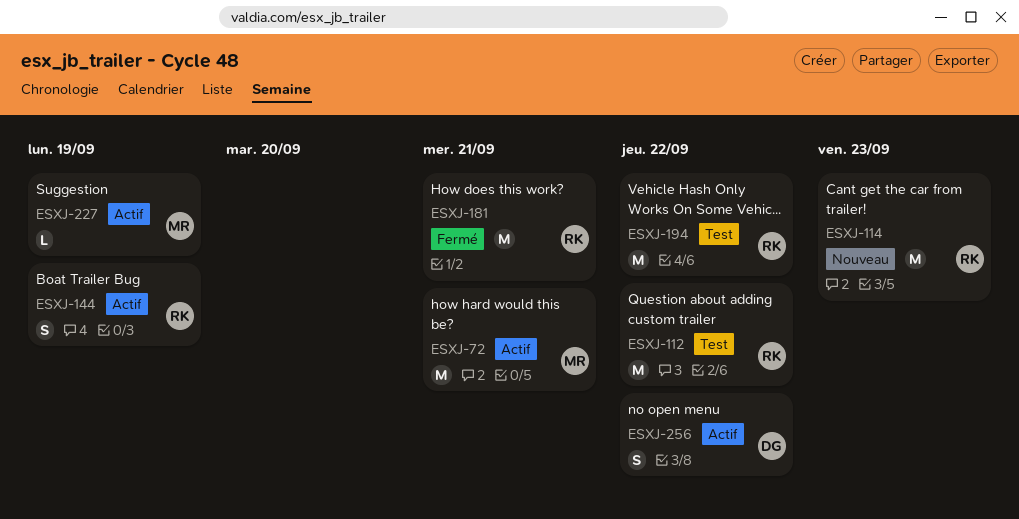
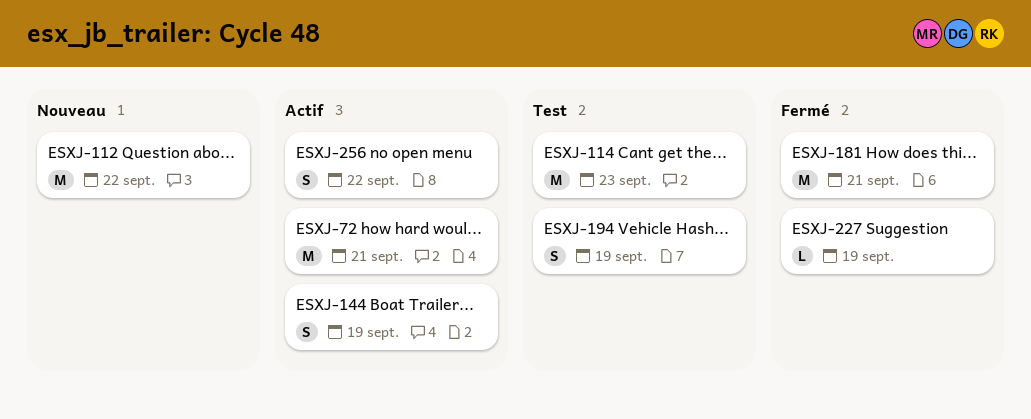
ESXJ-112, status: Test -> Nouveau
ESXJ-114, status: Nouveau -> Test
ESXJ-194, estimate: M -> S
ESXJ-194, due: Sep 22 -> Sep 19
ESXJ-227, status: Actif -> Fermé

